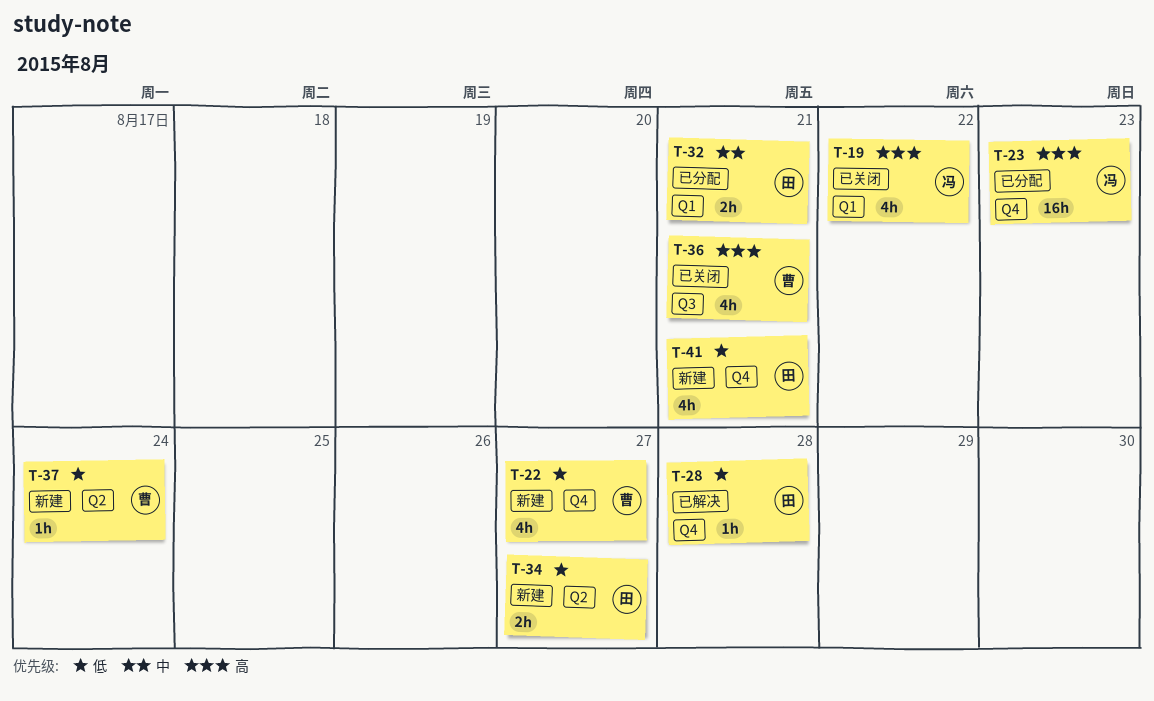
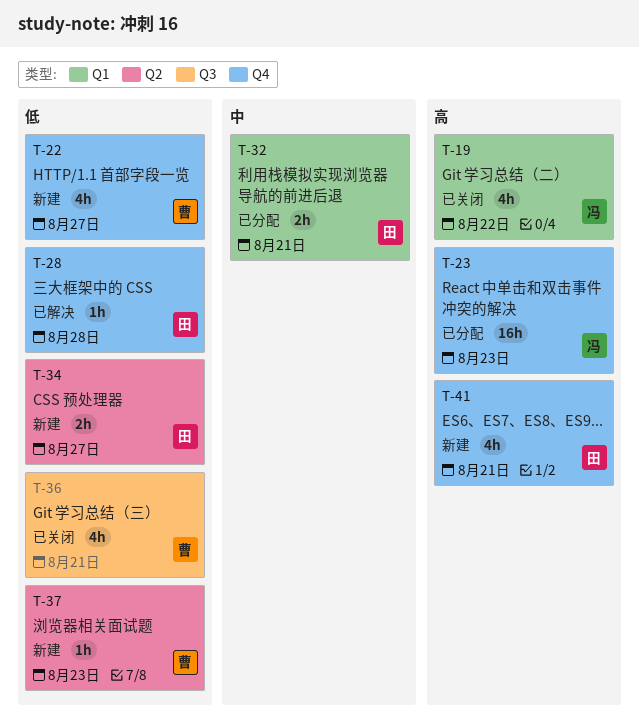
T-36, priority: 高 -> 低
T-37, due: Aug 24 -> Aug 23
T-41, priority: 低 -> 高

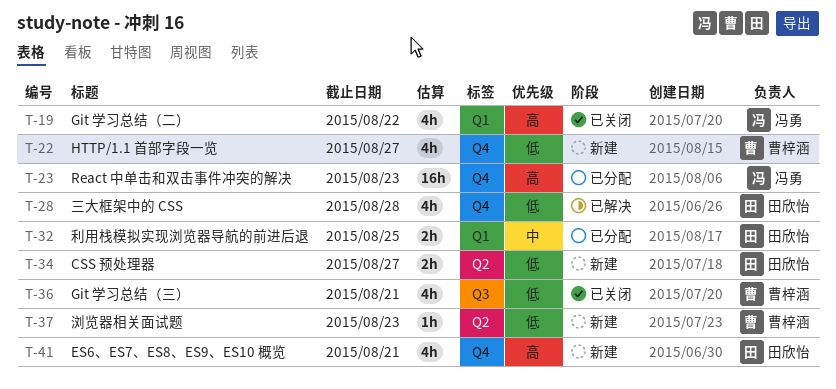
T-28, estimate: 1h -> 4h
T-32, due: Aug 21 -> Aug 25

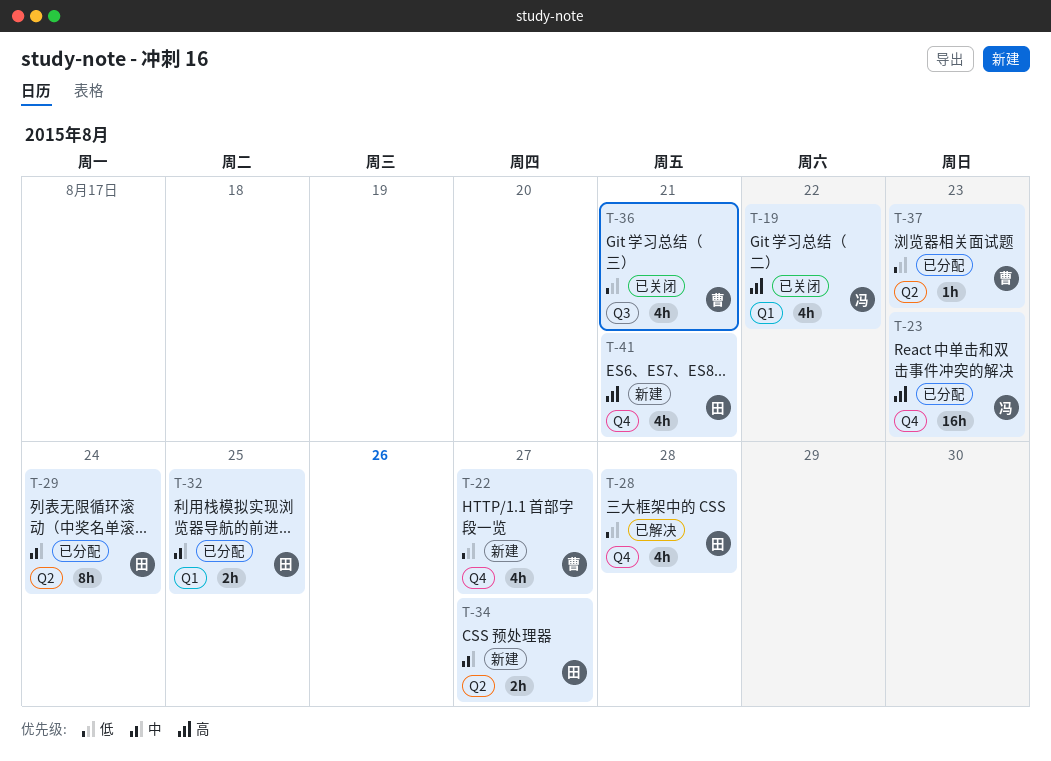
T-29: none -> present
T-34, priority: 低 -> 中
T-37, status: 新建 -> 已分配

